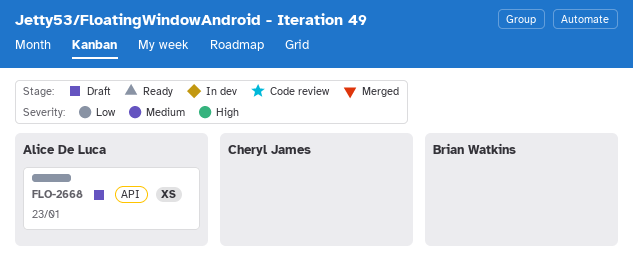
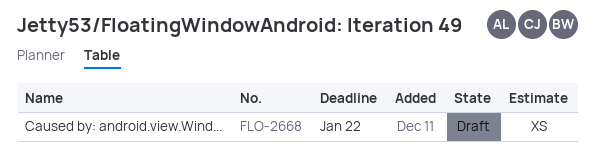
FLO-2668, due: Jan 23 -> Jan 22

